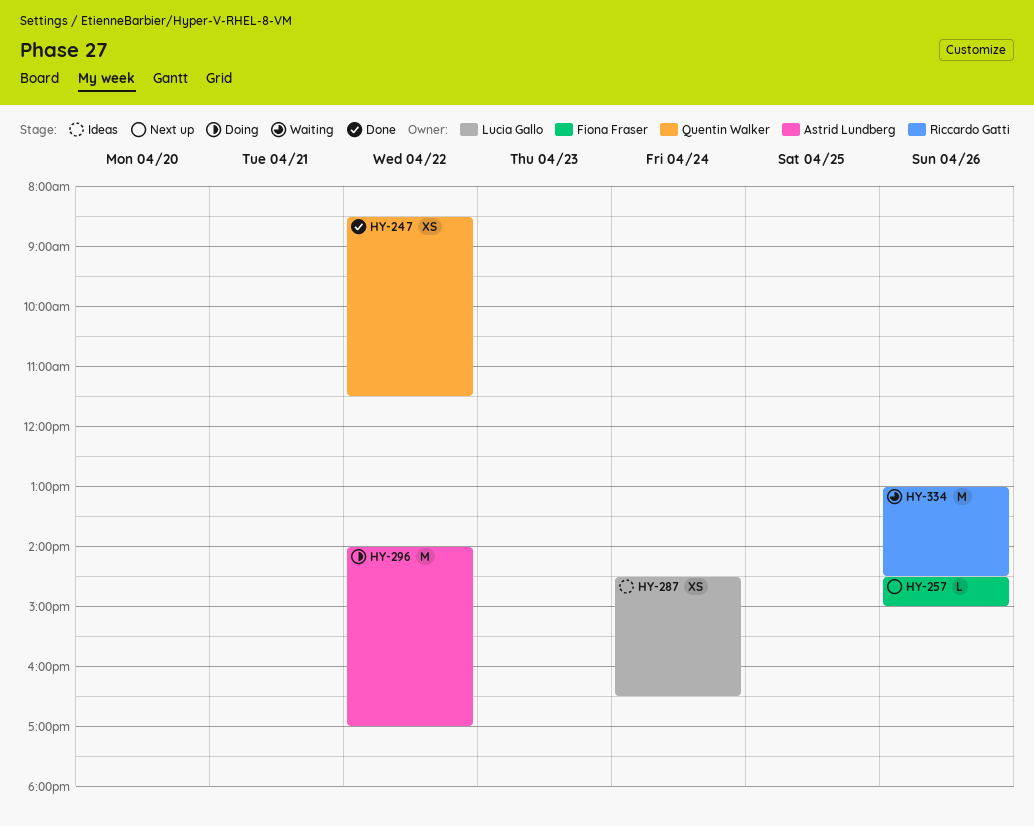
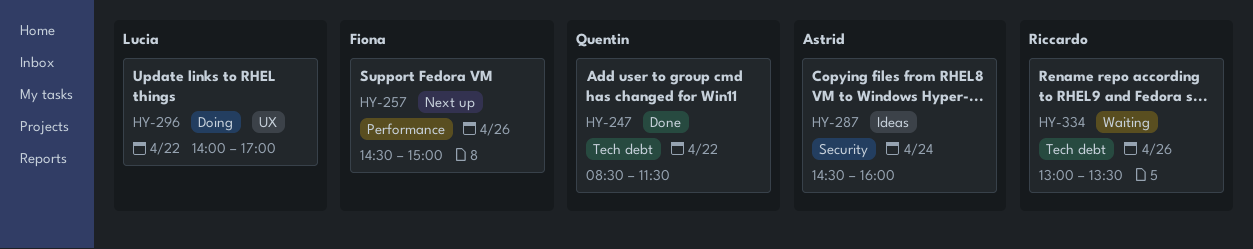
HY-287, owner: Lucia Gallo -> Astrid Lundberg
HY-287, ends: 16:30 -> 16:00
HY-296, owner: Astrid Lundberg -> Lucia Gallo
HY-334, ends: 14:30 -> 13:30

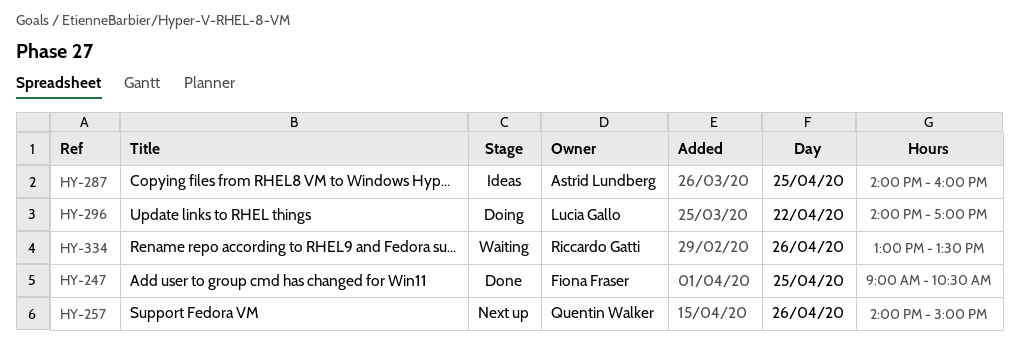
HY-247, owner: Quentin Walker -> Fiona Fraser
HY-247, day: Apr 22 -> Apr 25
HY-247, begins: 08:30 -> 09:00
HY-247, ends: 11:30 -> 10:30
HY-257, owner: Fiona Fraser -> Quentin Walker
HY-257, begins: 14:30 -> 14:00
HY-287, day: Apr 24 -> Apr 25
HY-287, begins: 14:30 -> 14:00

